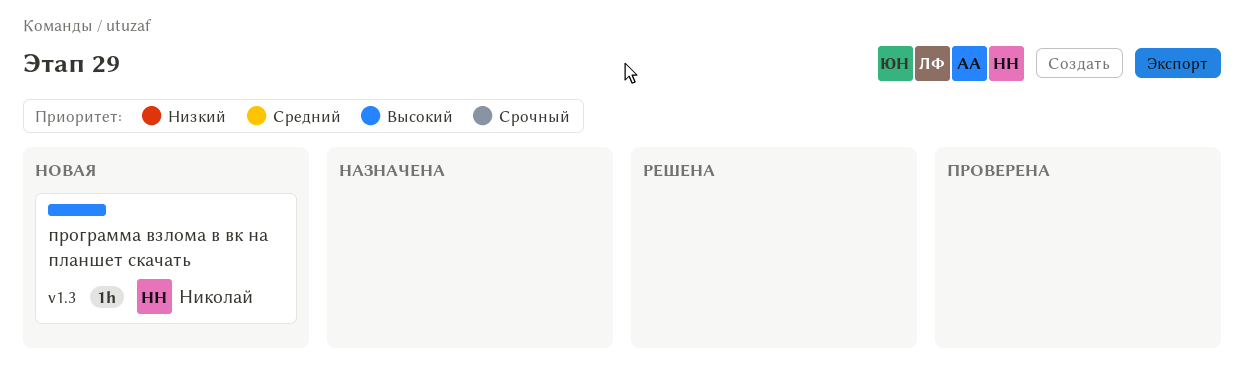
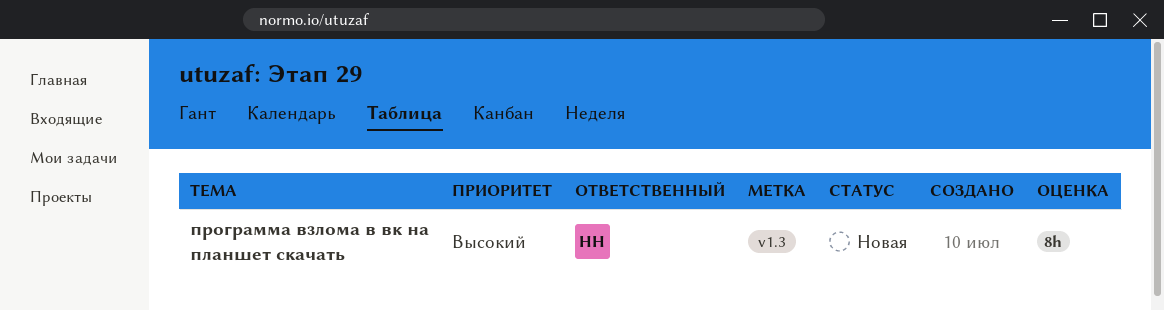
программа взлома в вк на планшет скачать, estimate: 1h -> 8h

